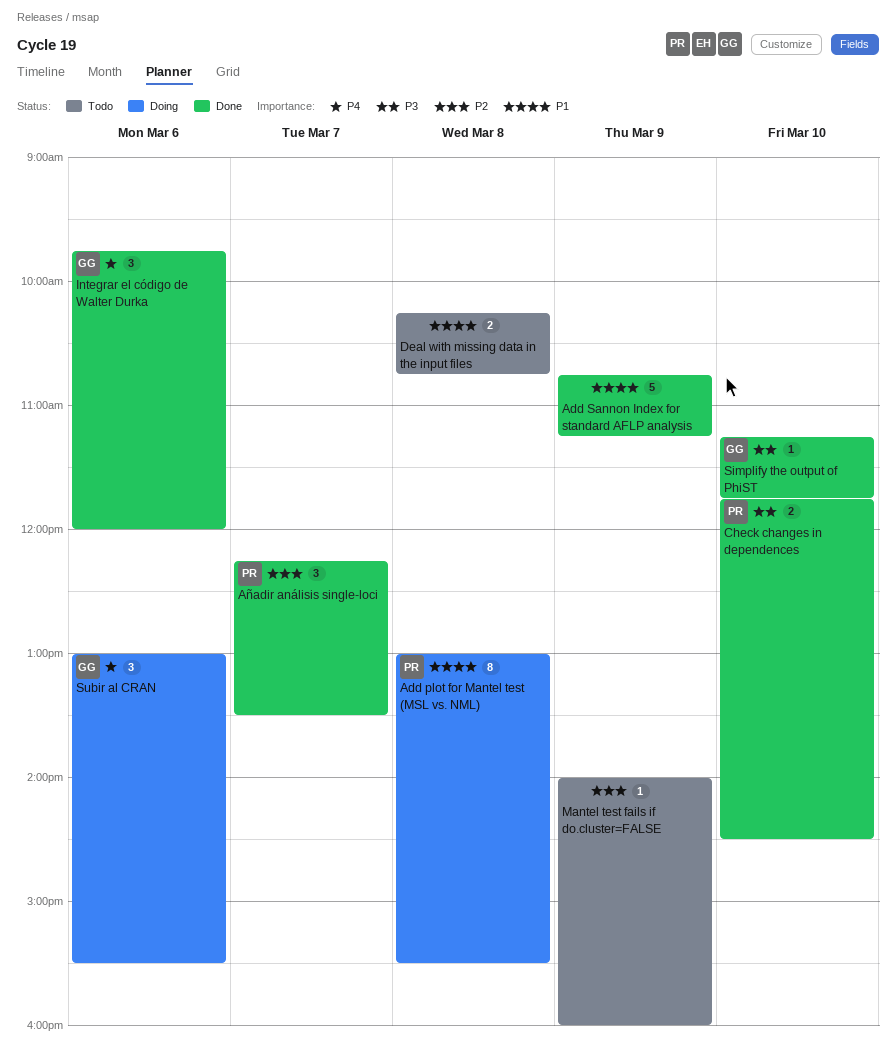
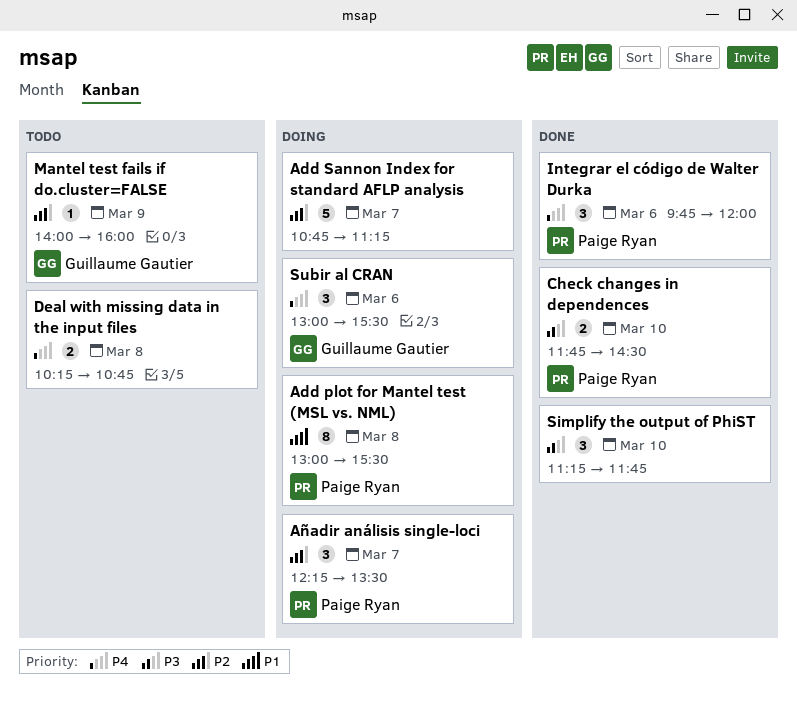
Add Sannon Index for standard AFLP analysis, status: Done -> Doing
Add Sannon Index for standard AFLP analysis, priority: P1 -> P2
Add Sannon Index for standard AFLP analysis, day: Mar 9 -> Mar 7
Añadir análisis single-loci, status: Done -> Doing
Deal with missing data in the input files, priority: P1 -> P4
Integrar el código de Walter Durka, owner: Guillaume Gautier -> Paige Ryan
Mantel test fails if do.cluster=FALSE, owner: none -> Guillaume Gautier
Simplify the output of PhiST, owner: Guillaume Gautier -> none
Simplify the output of PhiST, estimate: 1 -> 3

